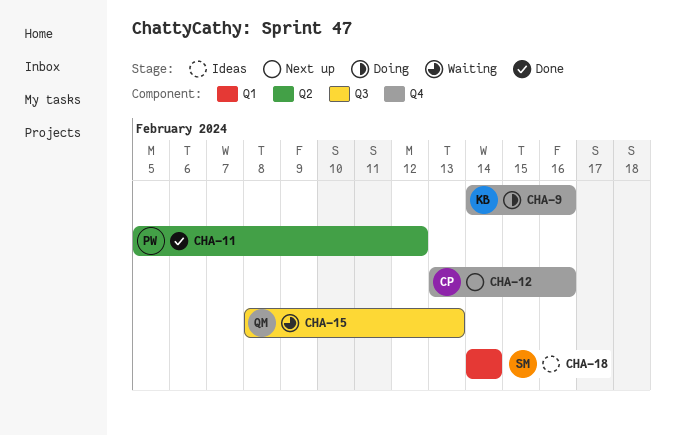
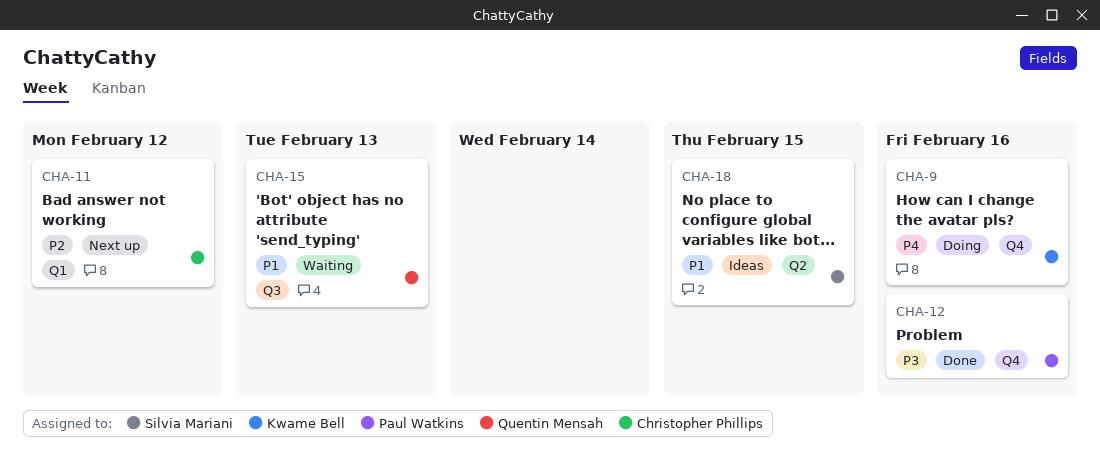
CHA-11, status: Done -> Next up
CHA-11, owner: Paul Watkins -> Christopher Phillips
CHA-11, label: Q2 -> Q1
CHA-12, status: Next up -> Done
CHA-12, owner: Christopher Phillips -> Paul Watkins
CHA-18, label: Q1 -> Q2
CHA-18, due: Feb 14 -> Feb 15

